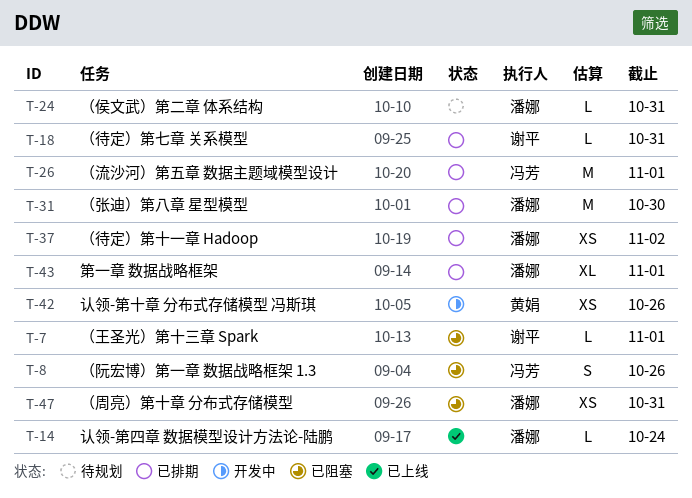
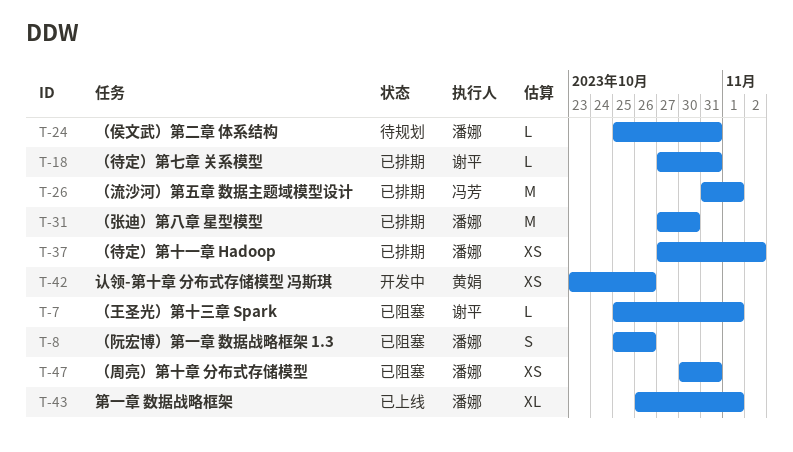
T-8, owner: 冯芳 -> 潘娜
T-14: present -> none
T-43, status: 已排期 -> 已上线

